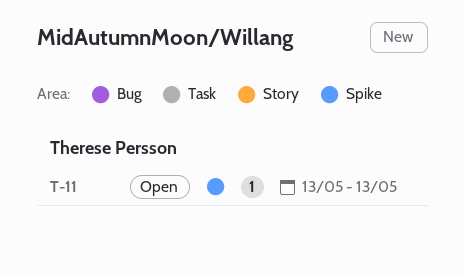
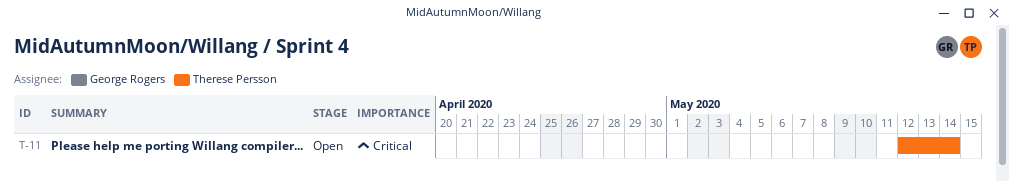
T-11, start: May 13 -> May 12
T-11, due: May 13 -> May 14

